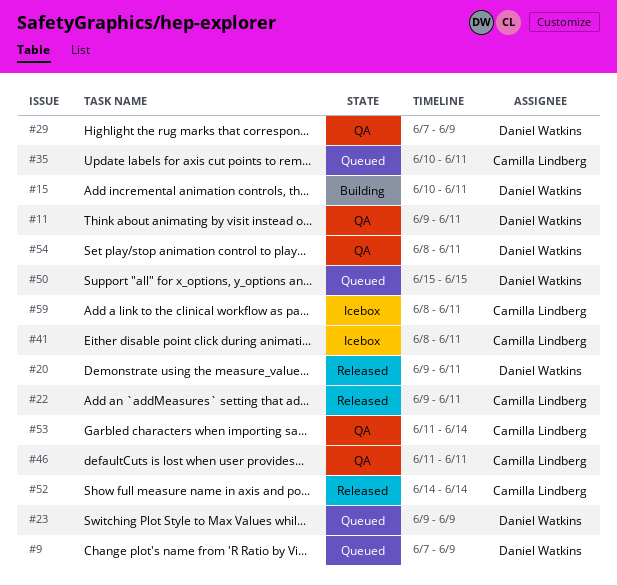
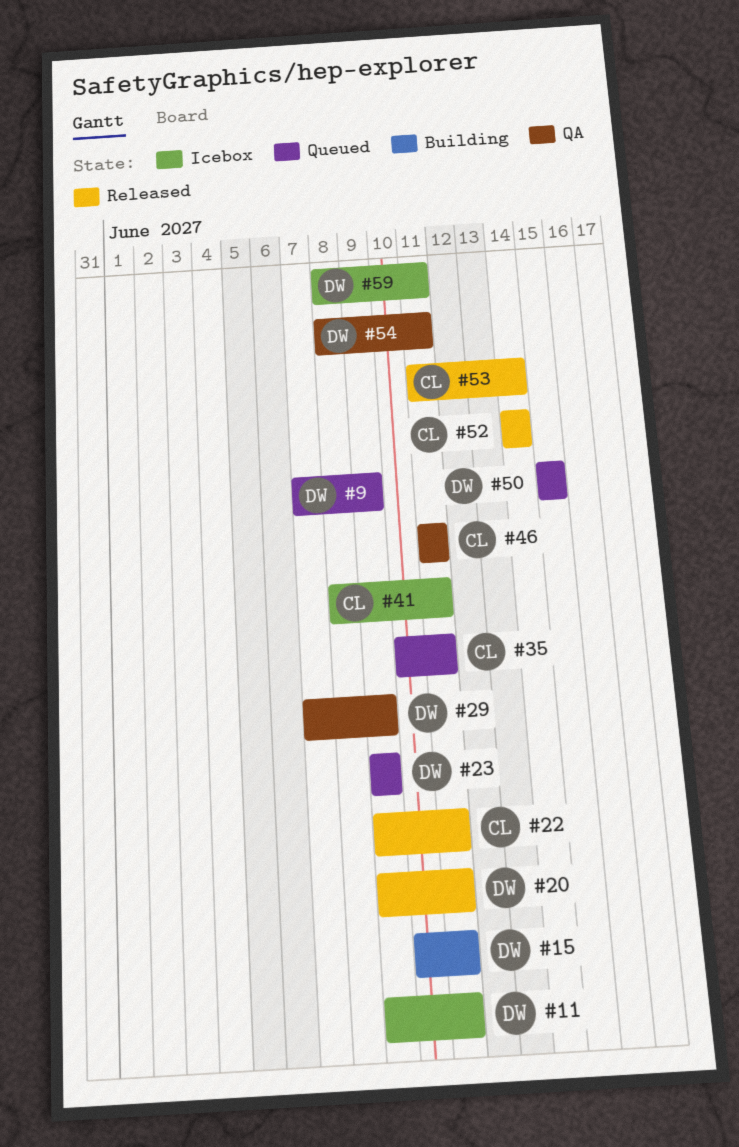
#11, status: QA -> Icebox
#53, status: QA -> Released
#59, owner: Camilla Lindberg -> Daniel Watkins

